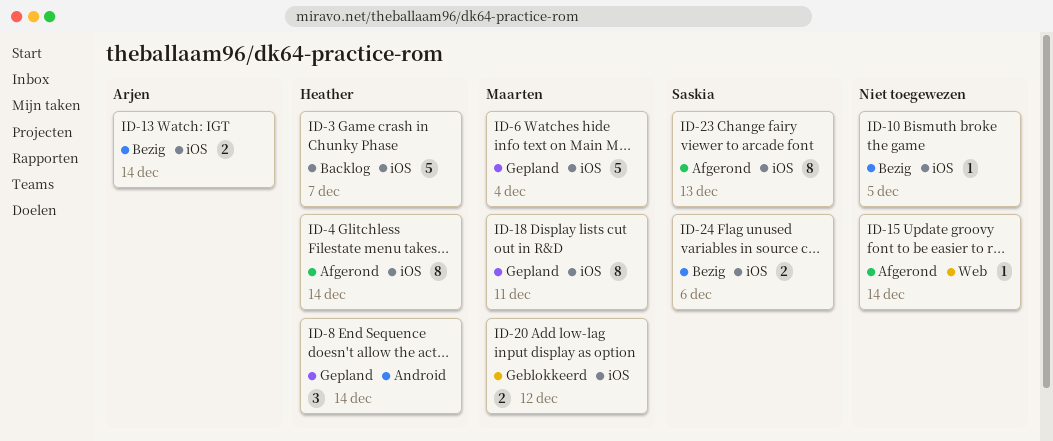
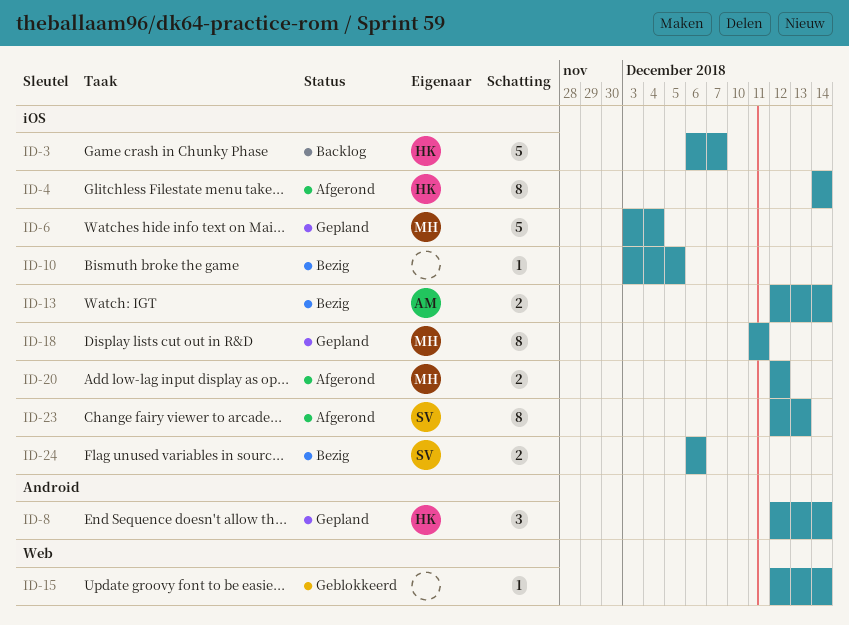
ID-15, status: Afgerond -> Geblokkeerd
ID-20, status: Geblokkeerd -> Afgerond

